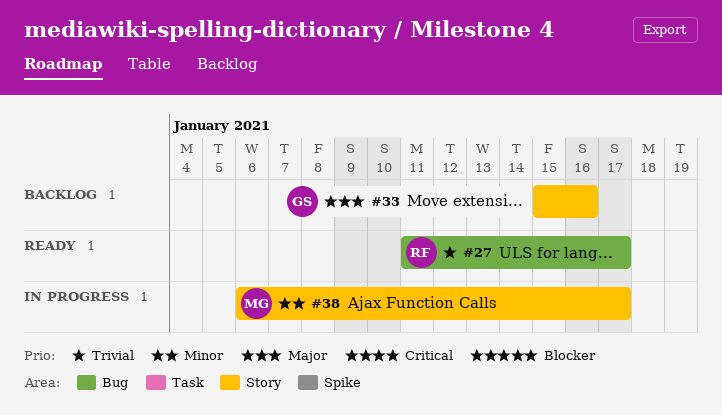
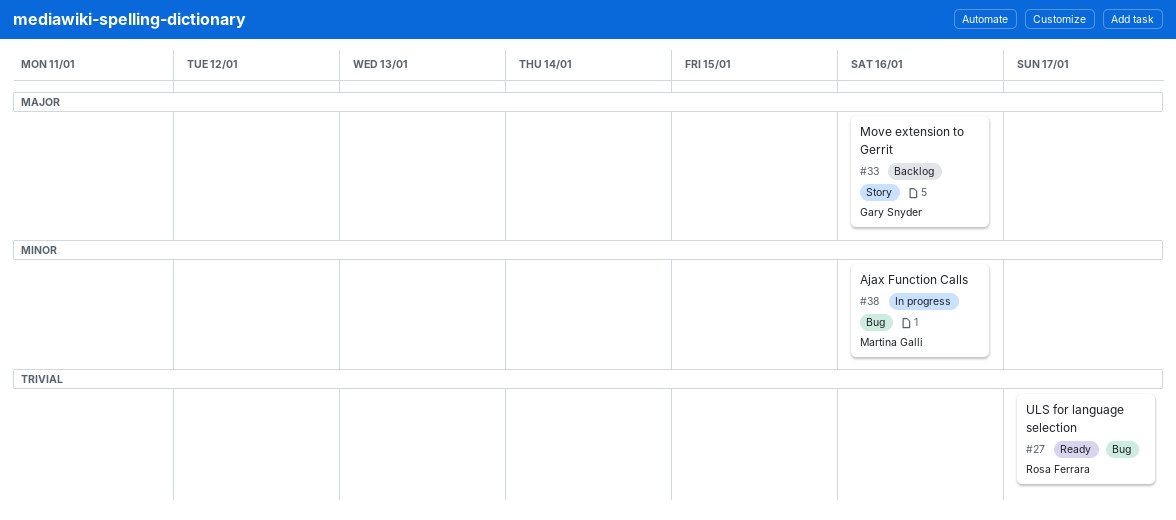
#38, label: Story -> Bug
#38, due: Jan 17 -> Jan 16

